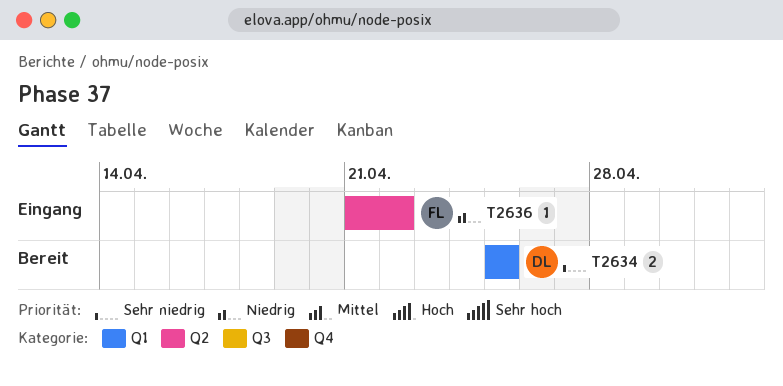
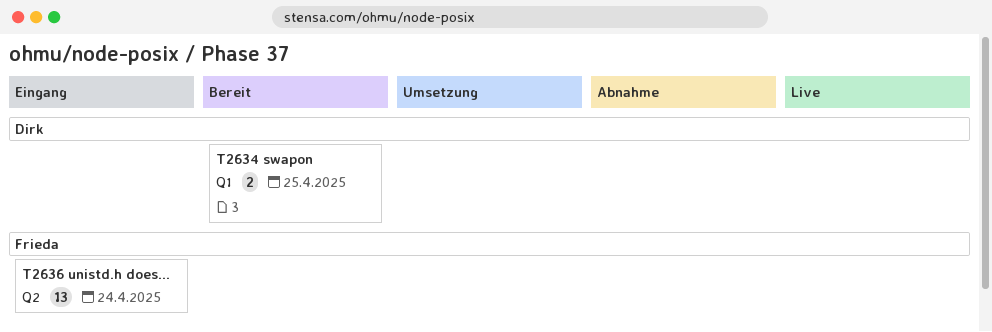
T2636, estimate: 1 -> 13
T2636, due: Apr 22 -> Apr 24

